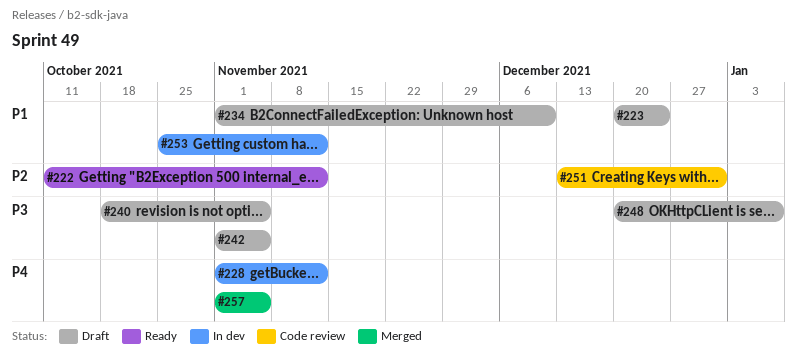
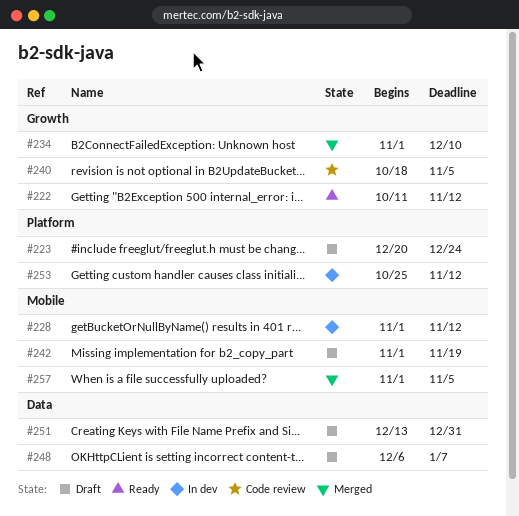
#234, status: Draft -> Merged
#240, status: Draft -> Code review
#242, due: Nov 5 -> Nov 19
#248, start: Dec 20 -> Dec 6
#251, status: Code review -> Draft

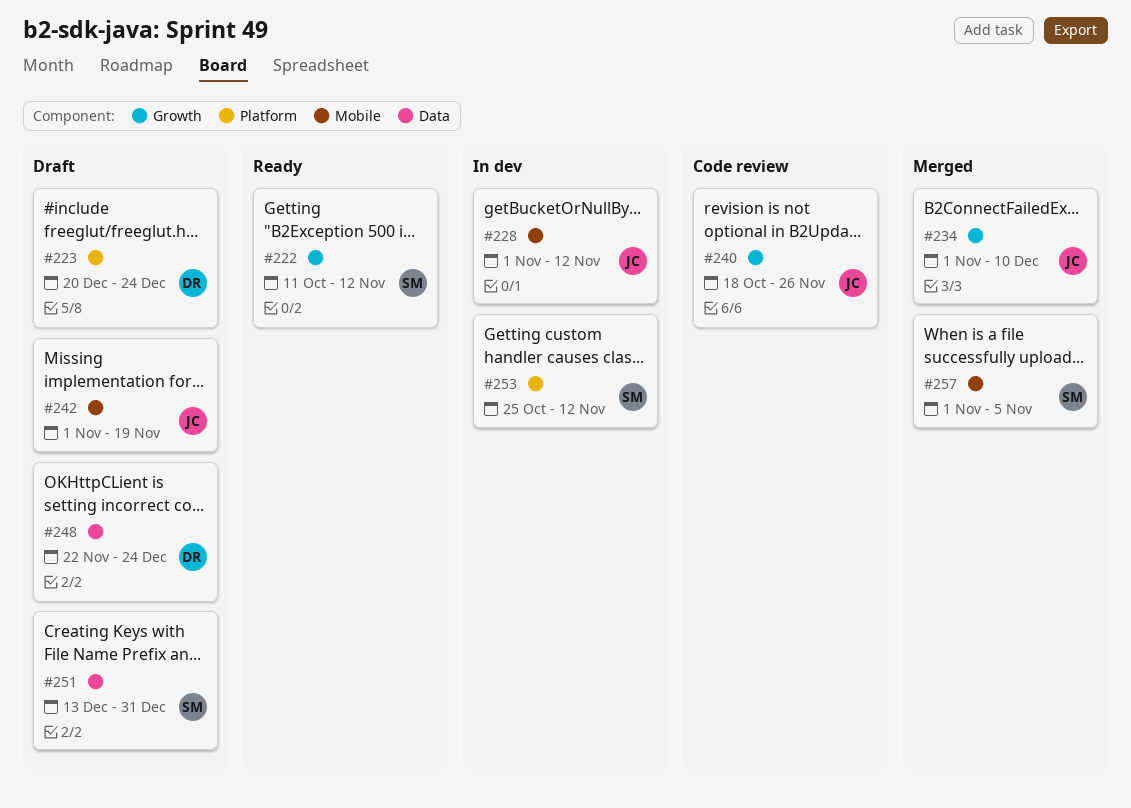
#240, due: Nov 5 -> Nov 26
#248, start: Dec 6 -> Nov 22
#248, due: Jan 7 -> Dec 24

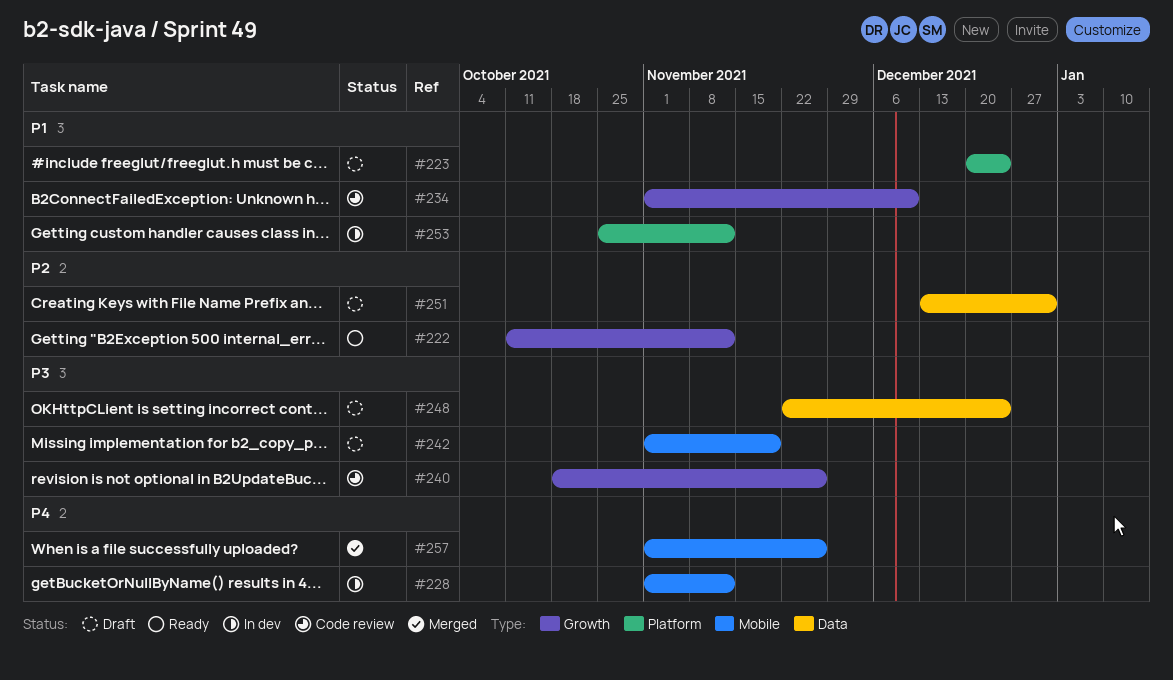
#234, status: Merged -> Code review
#257, due: Nov 5 -> Nov 26

